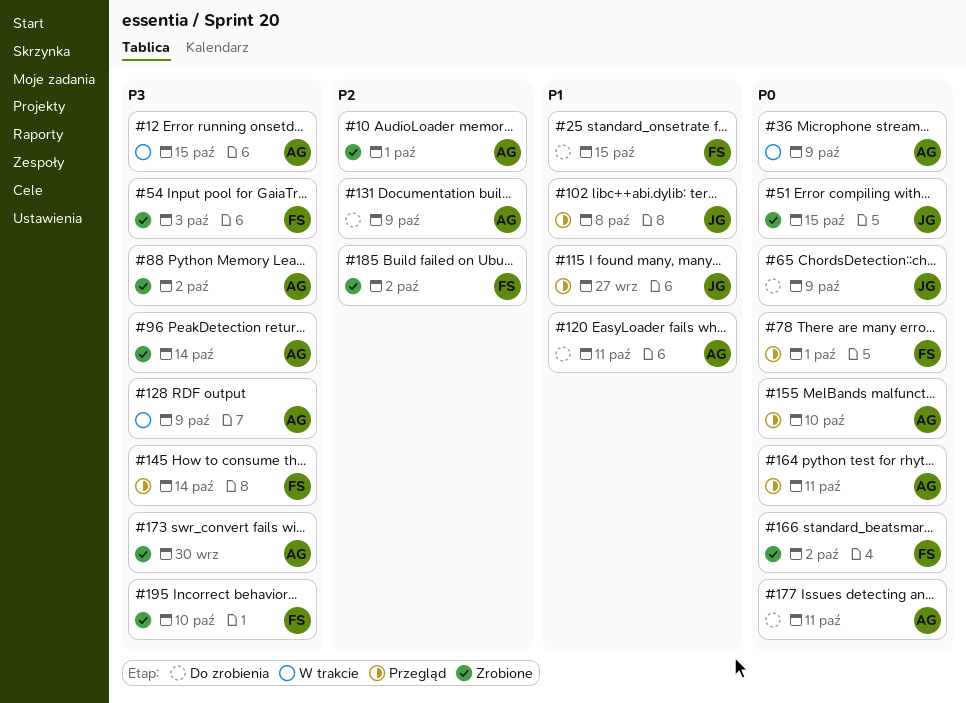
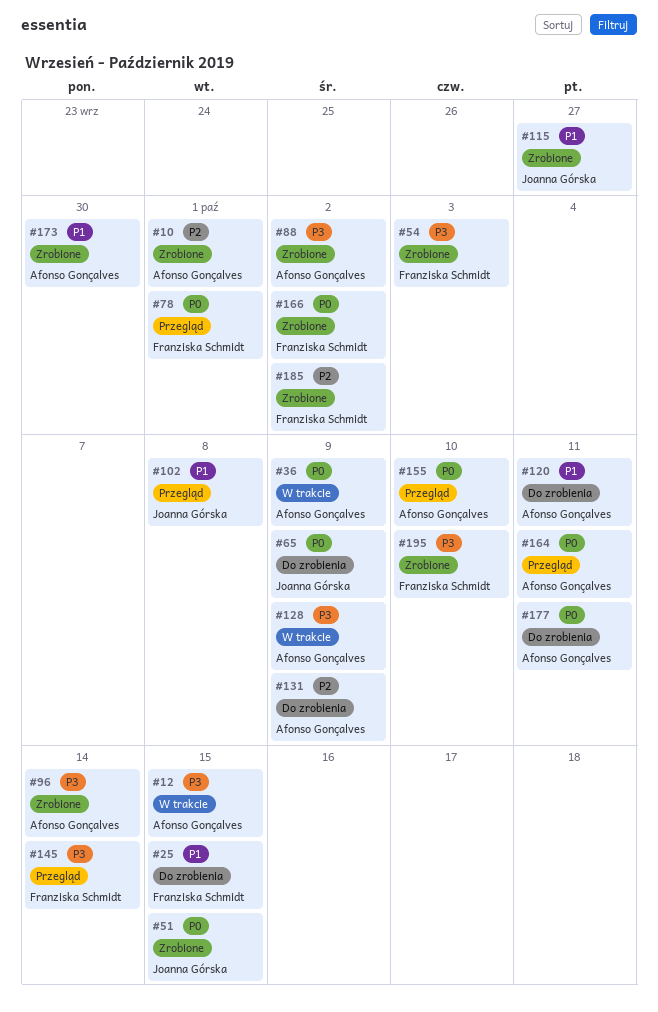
#115, status: Przegląd -> Zrobione
#173, priority: P3 -> P1

